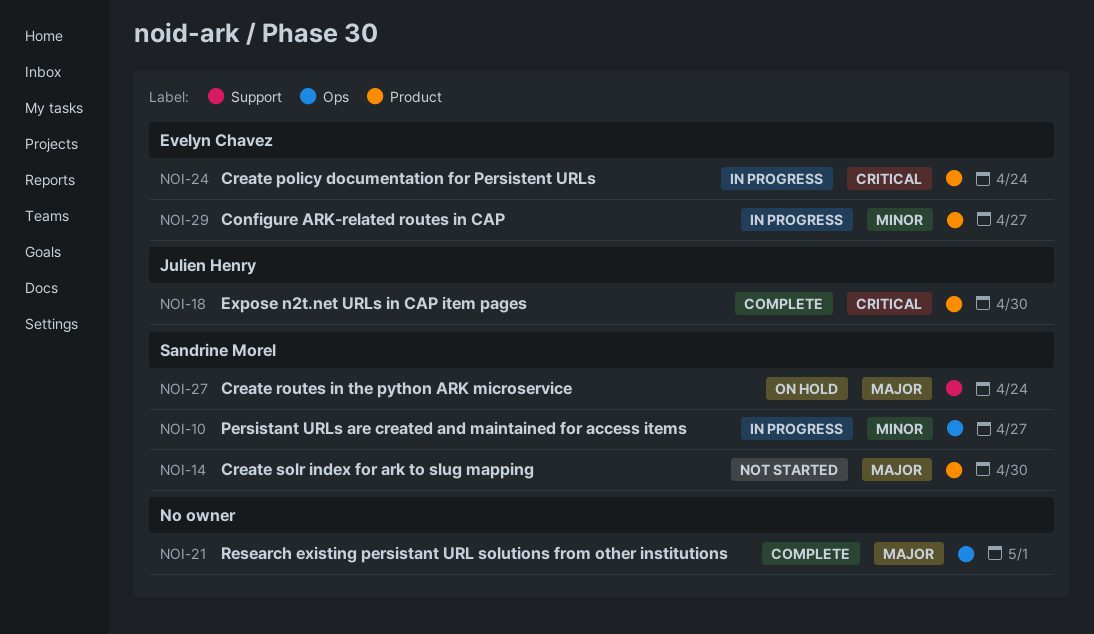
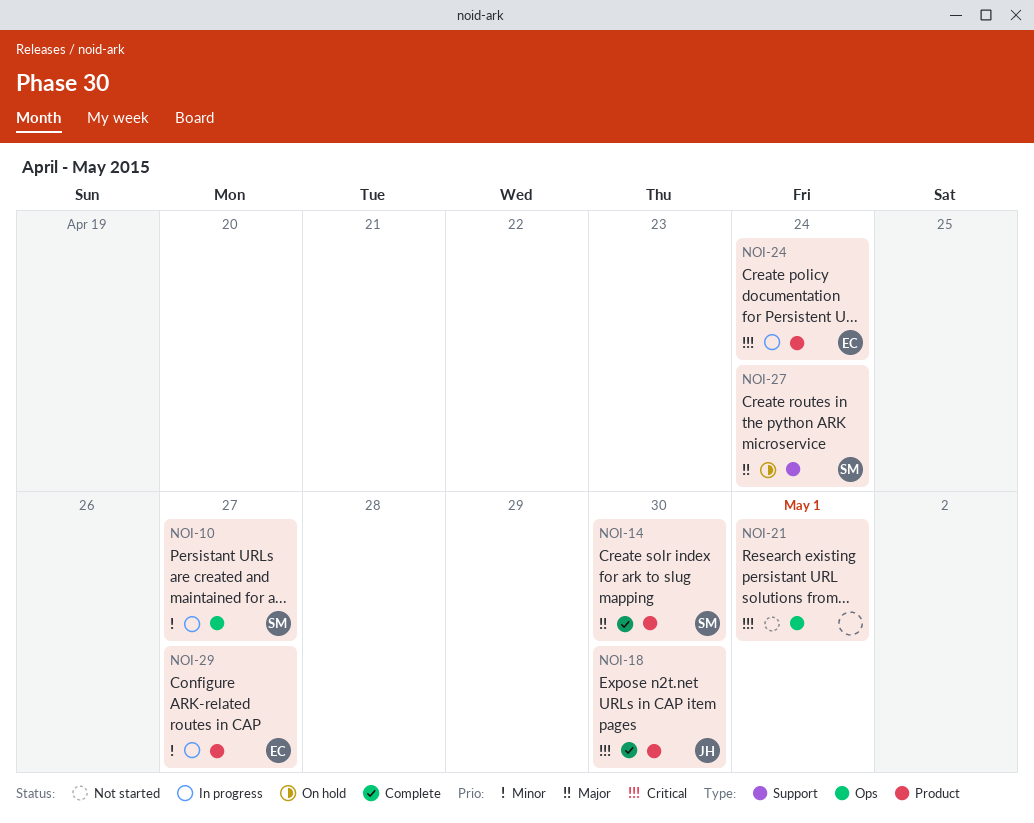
NOI-14, status: Not started -> Complete
NOI-21, status: Complete -> Not started
NOI-21, priority: Major -> Critical

